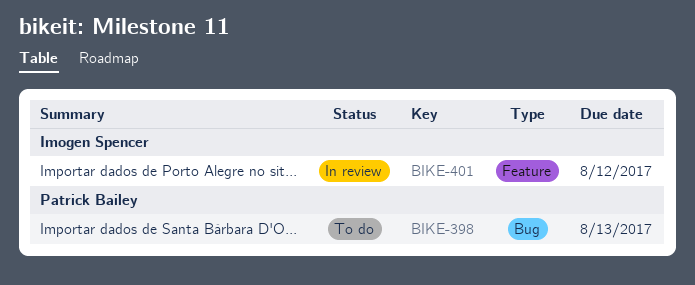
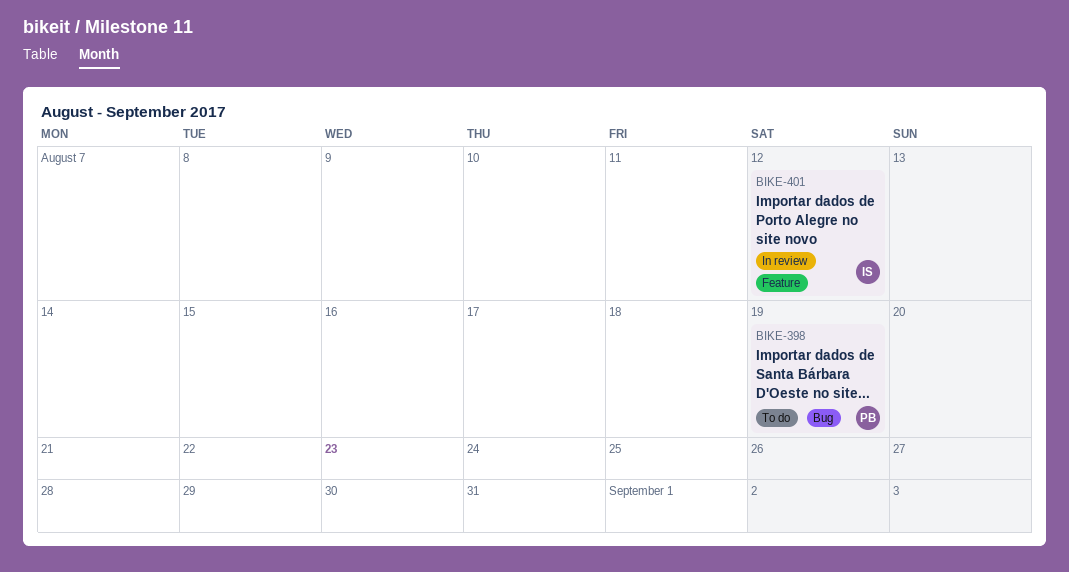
BIKE-398, due: Aug 13 -> Aug 19

